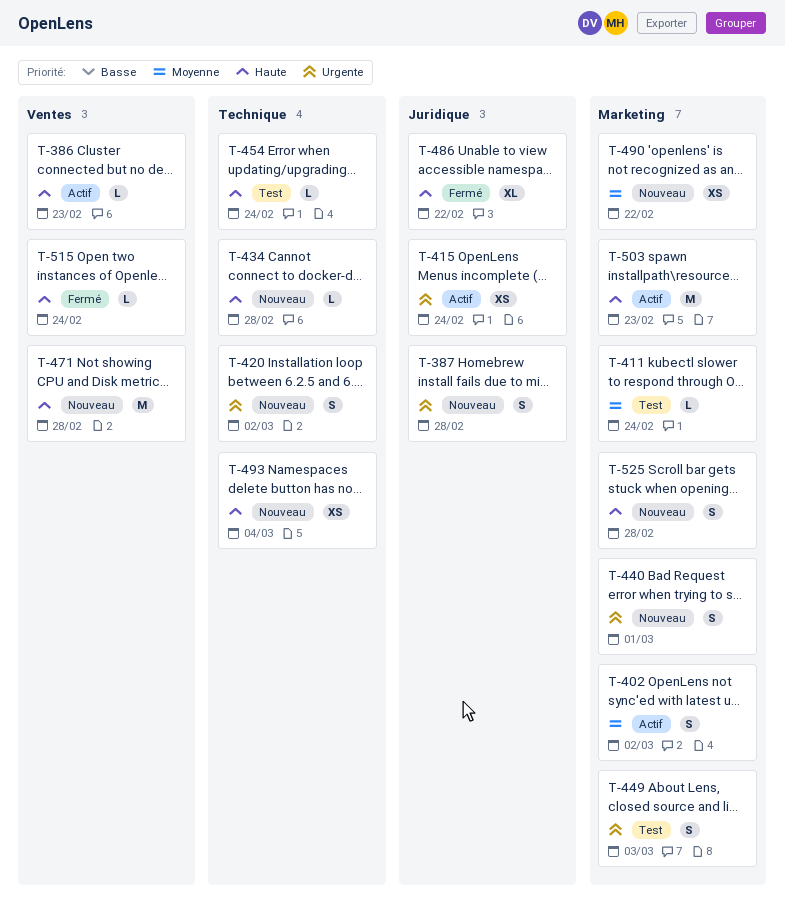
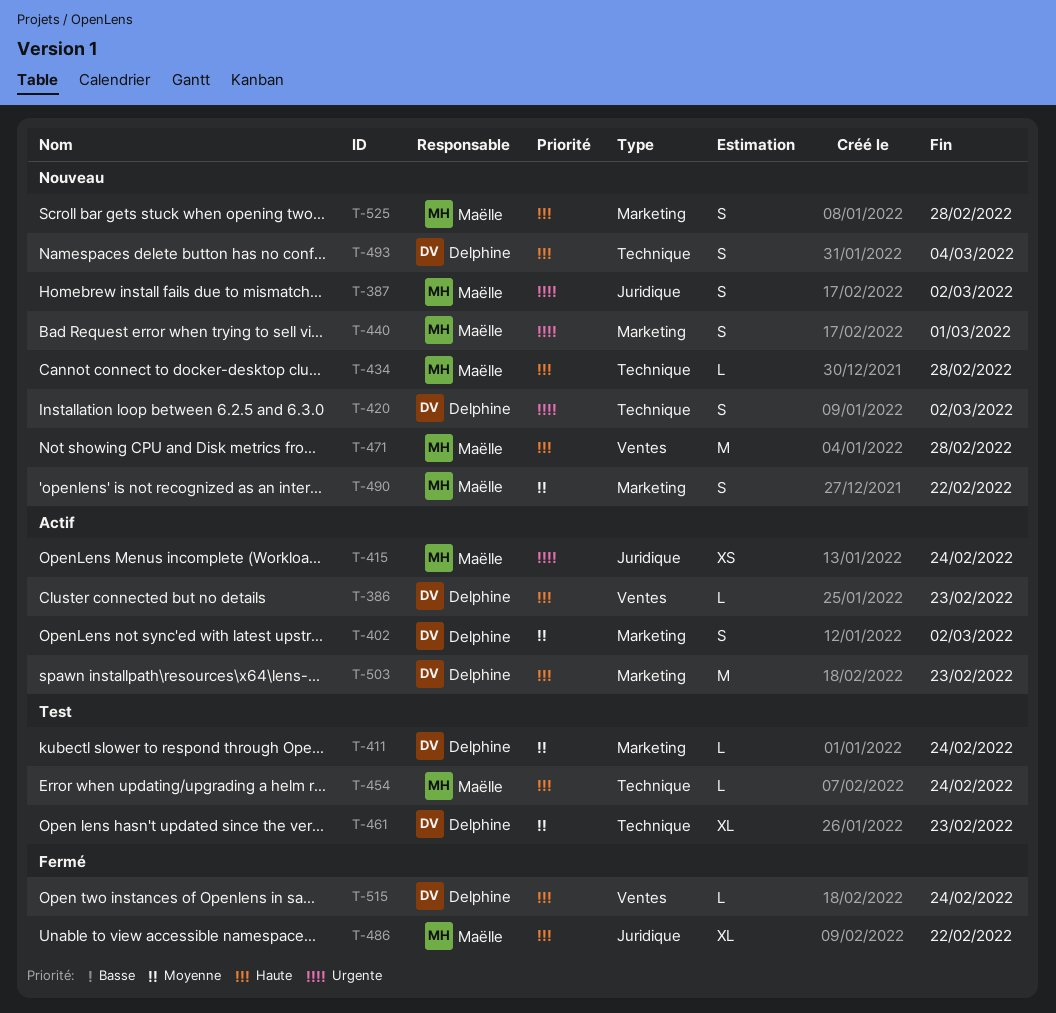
T-387, due: Feb 28 -> Mar 2
T-449: present -> none
T-461: none -> present
T-490, estimate: XS -> S
T-493, estimate: XS -> S

